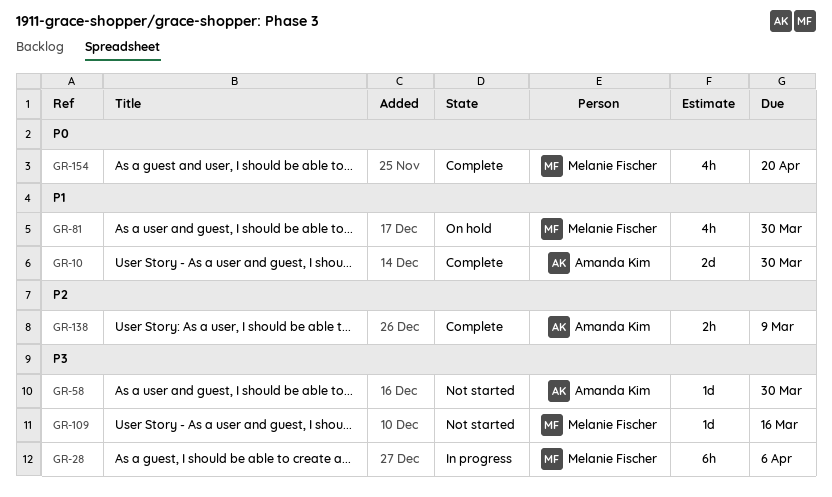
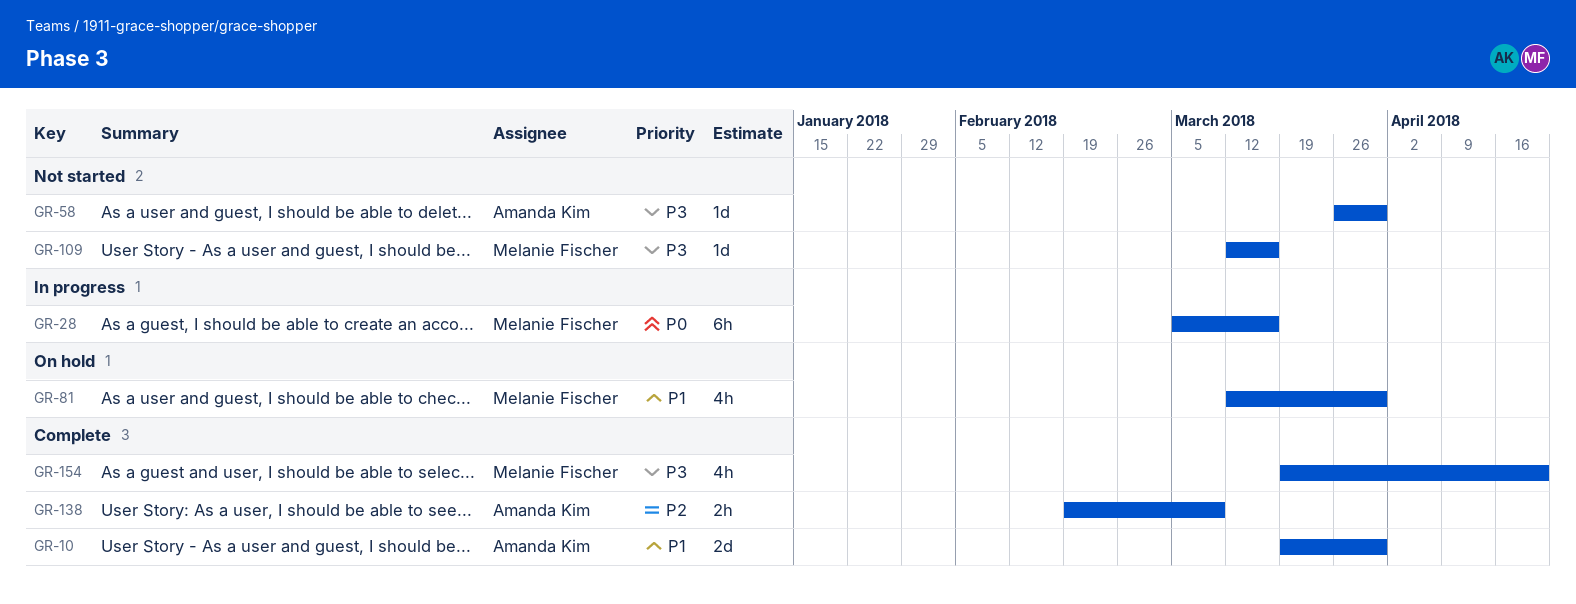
GR-28, priority: P3 -> P0
GR-28, due: Apr 6 -> Mar 16
GR-154, priority: P0 -> P3

